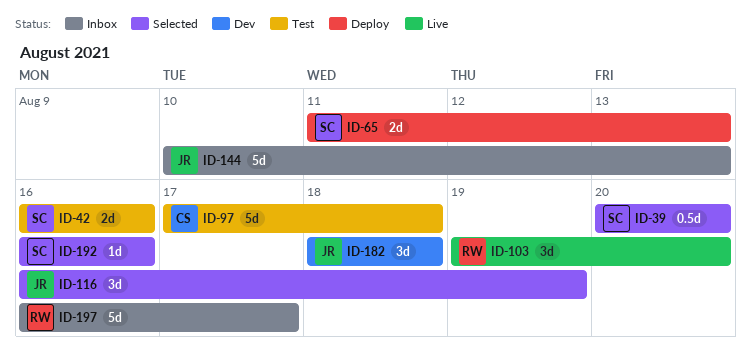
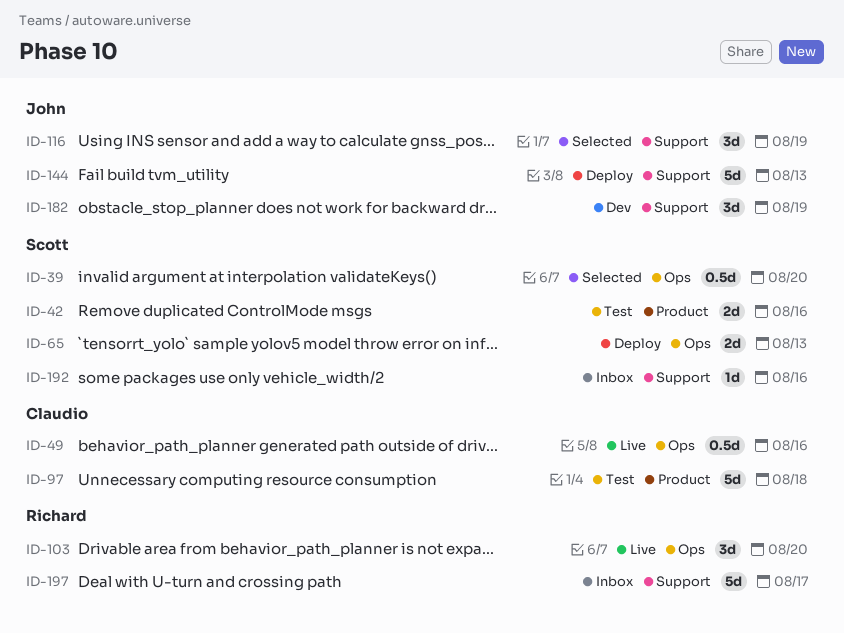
ID-49: none -> present
ID-144, status: Inbox -> Deploy
ID-182, due: Aug 18 -> Aug 19
ID-192, status: Selected -> Inbox

